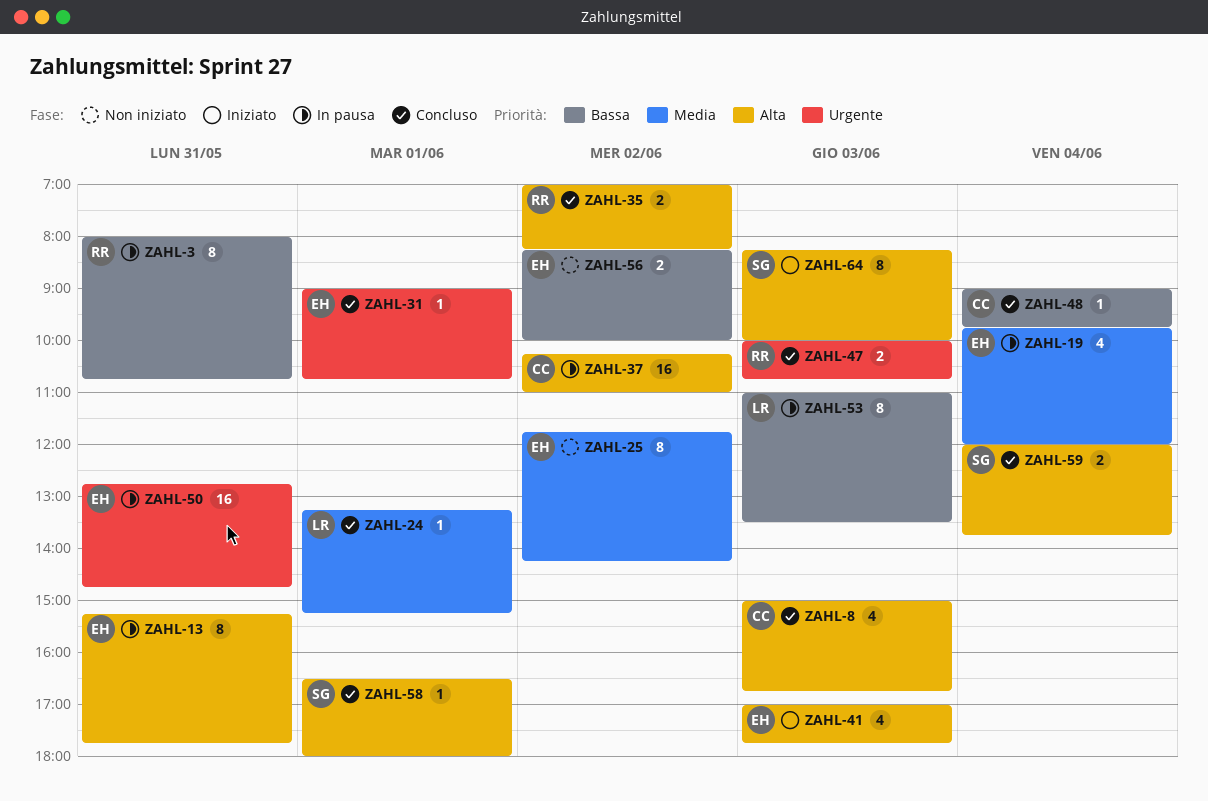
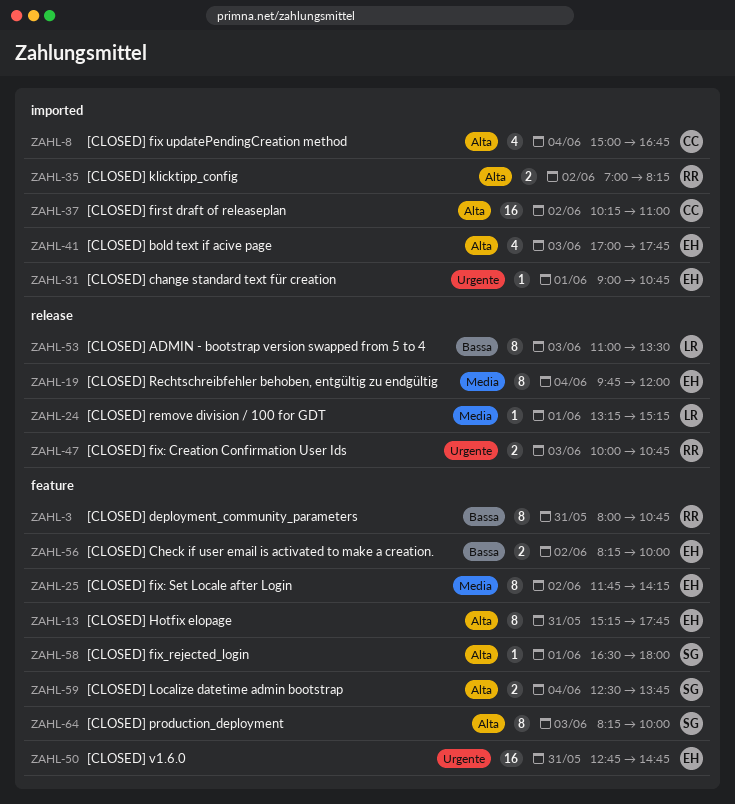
ZAHL-8, day: Jun 3 -> Jun 4
ZAHL-19, estimate: 4 -> 8
ZAHL-48: present -> none
ZAHL-59, begins: 12:00 -> 12:30

